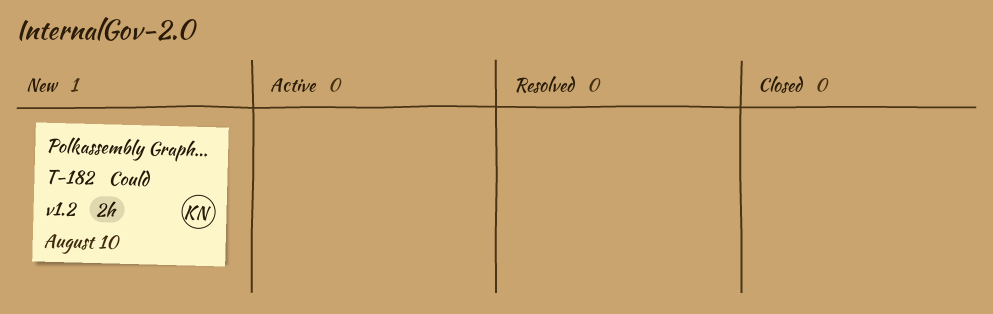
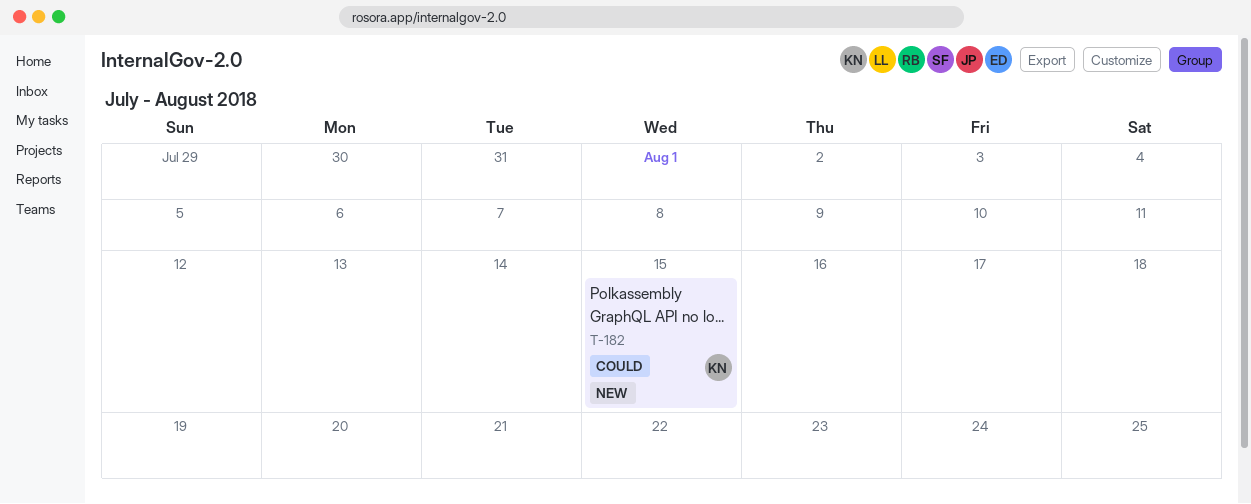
T-182, due: Aug 10 -> Aug 15

